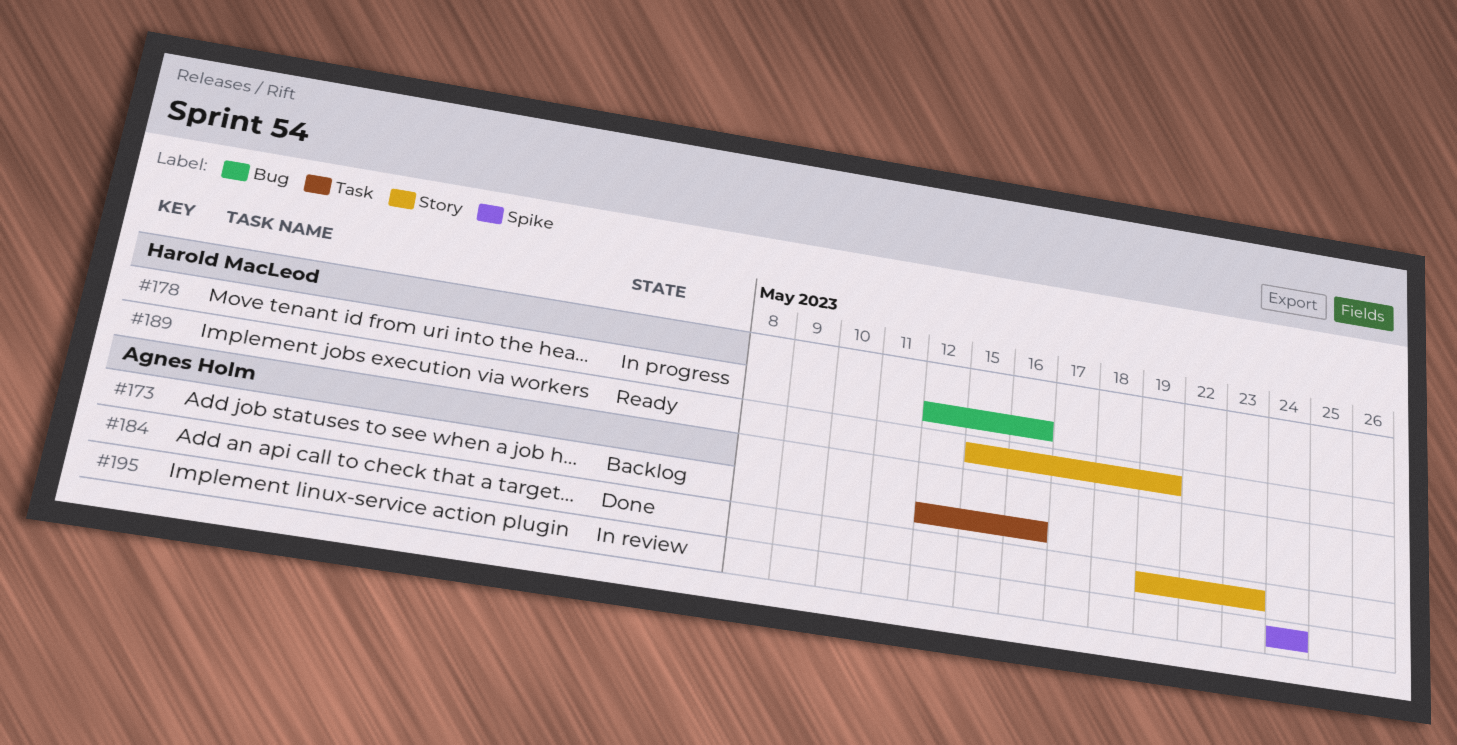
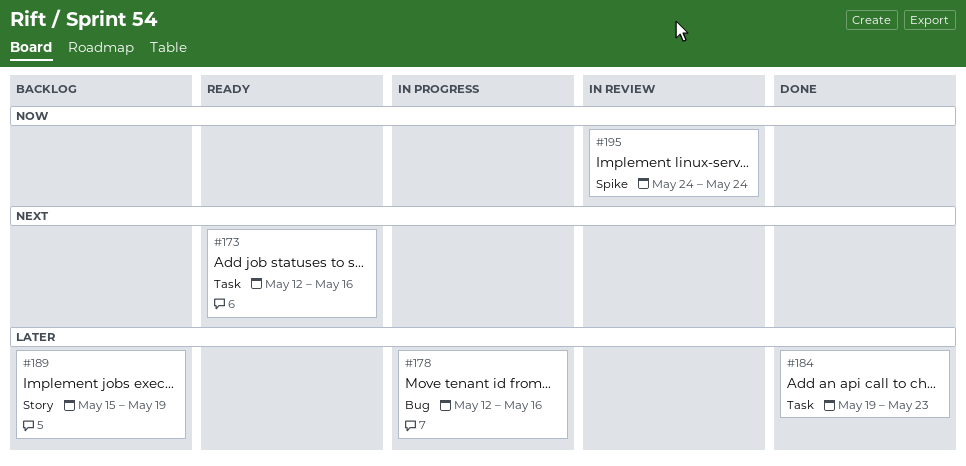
#173, status: Backlog -> Ready
#184, label: Story -> Task
#189, status: Ready -> Backlog

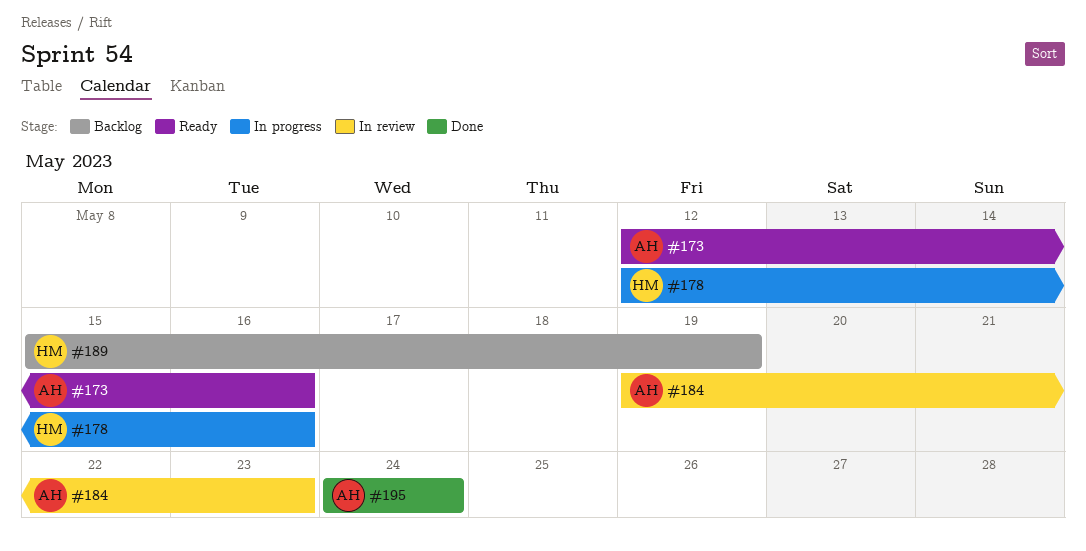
#184, status: Done -> In review
#195, status: In review -> Done

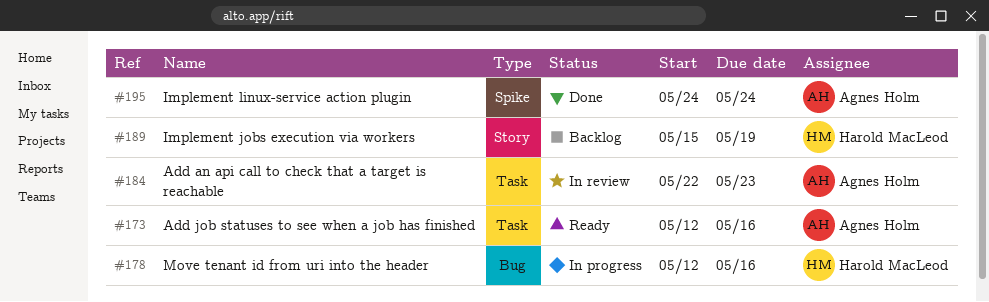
#184, start: May 19 -> May 22

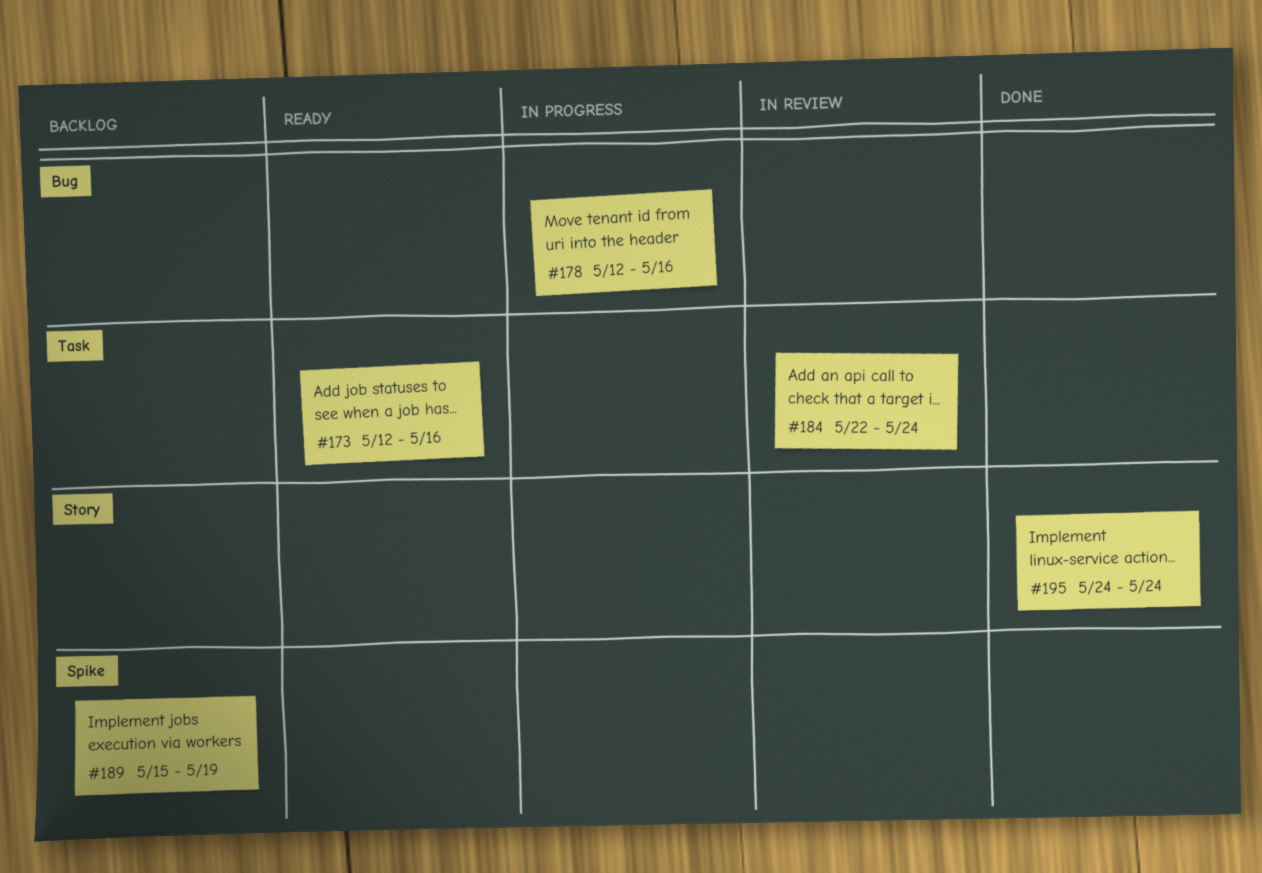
#184, due: May 23 -> May 24
#189, label: Story -> Spike
#195, label: Spike -> Story

